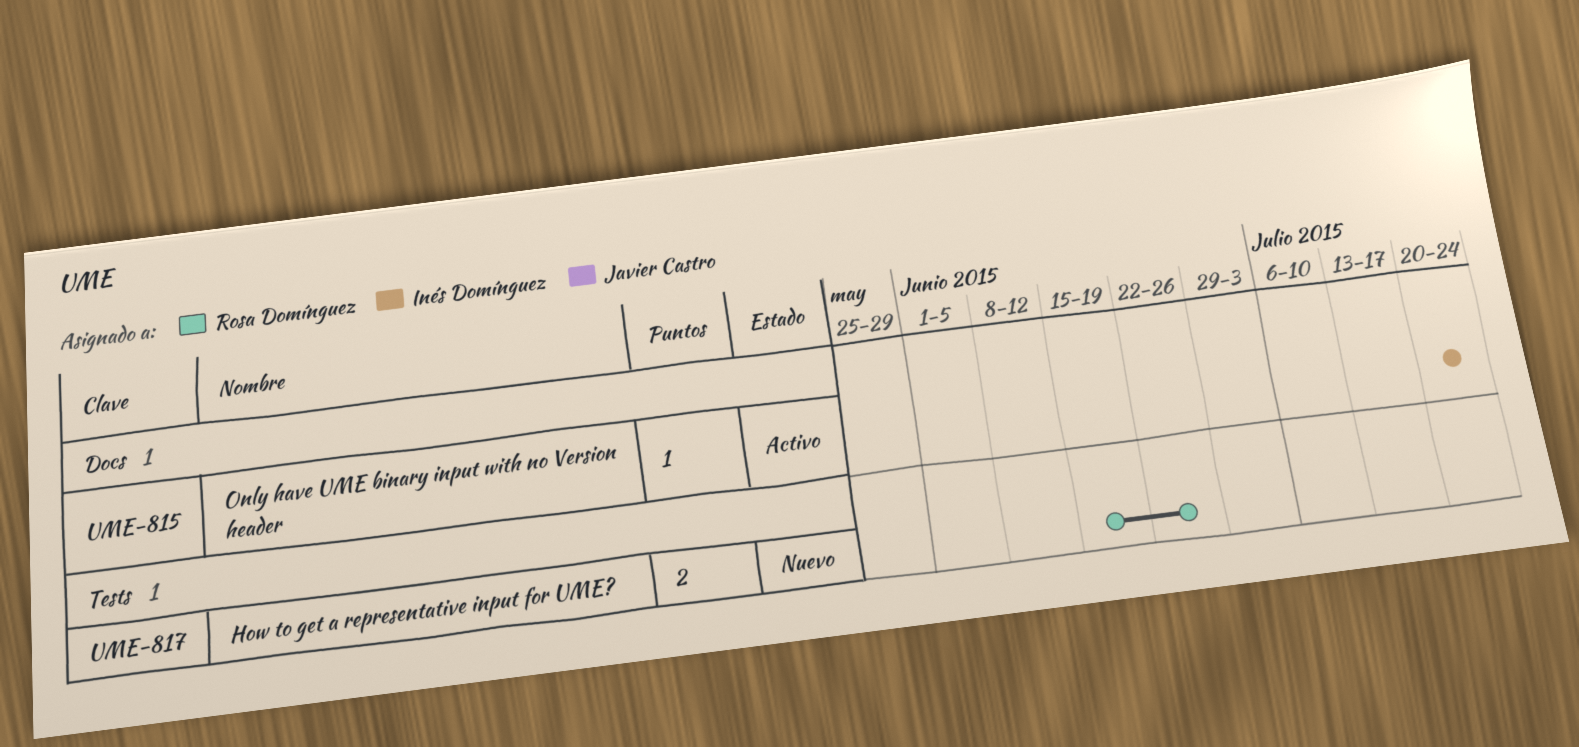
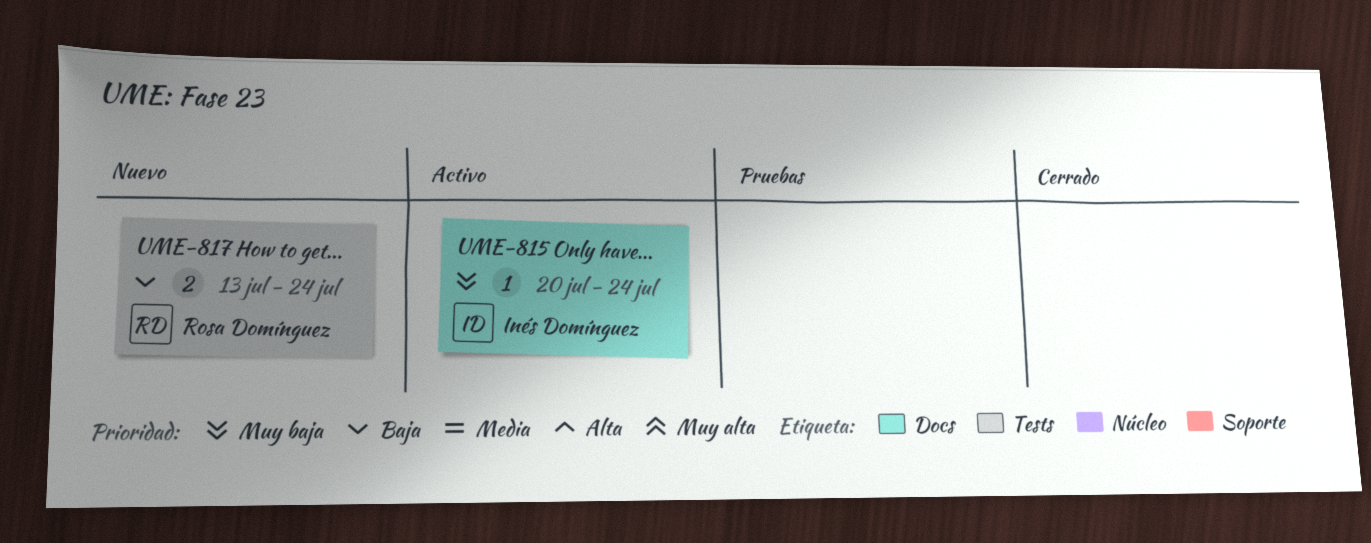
UME-817, start: Jun 15 -> Jul 13
UME-817, due: Jun 26 -> Jul 24

